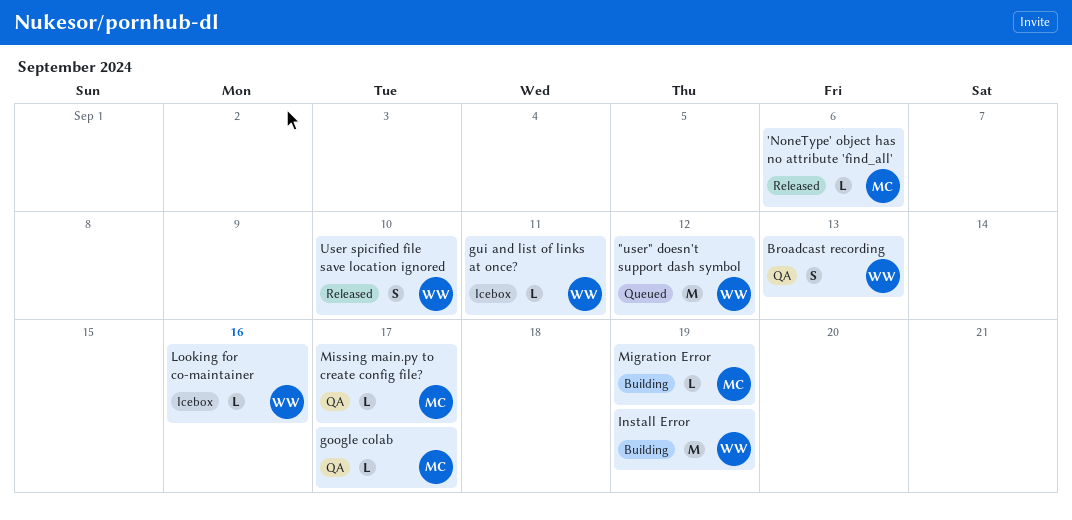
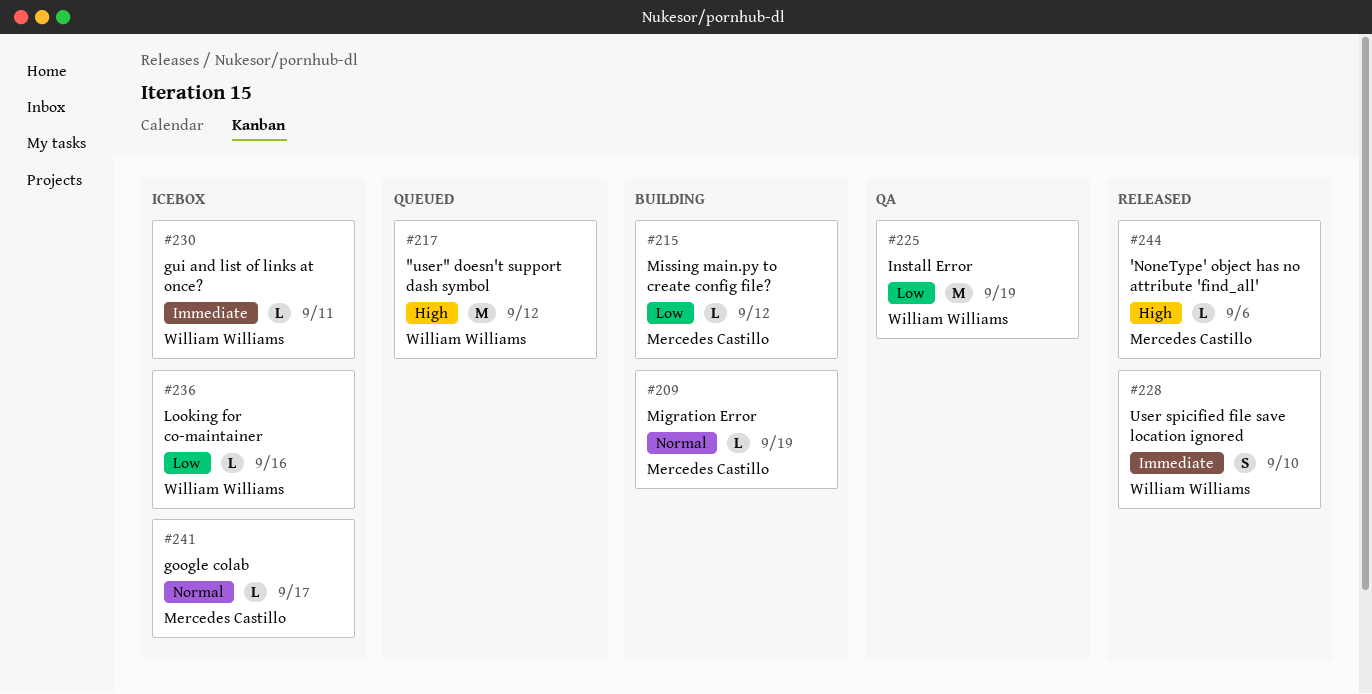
Broadcast recording: present -> none
google colab, status: QA -> Icebox
Install Error, status: Building -> QA
Missing main.py to create config file?, status: QA -> Building
Missing main.py to create config file?, due: Sep 17 -> Sep 12

